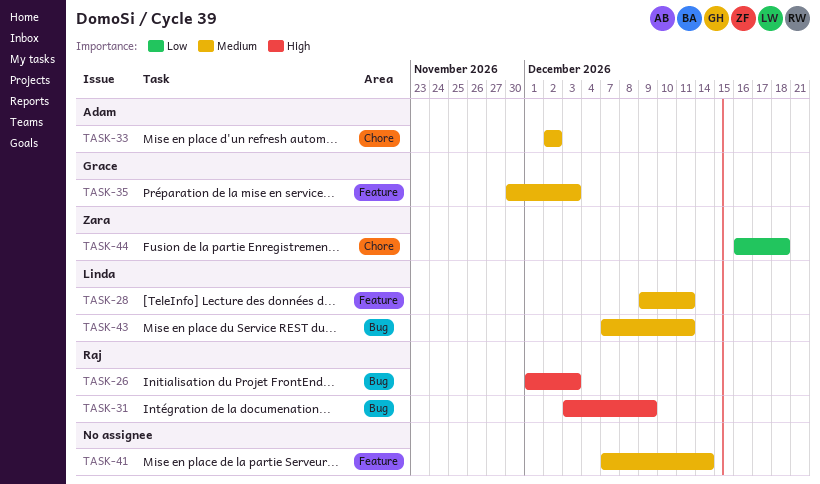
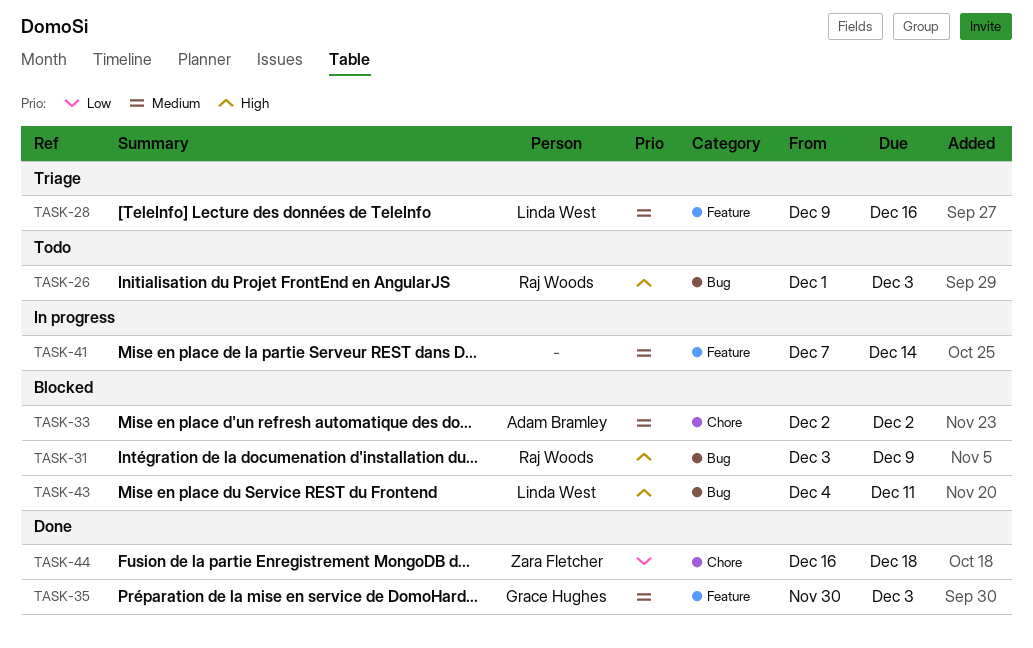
TASK-28, due: Dec 11 -> Dec 16
TASK-43, priority: Medium -> High
TASK-43, start: Dec 7 -> Dec 4

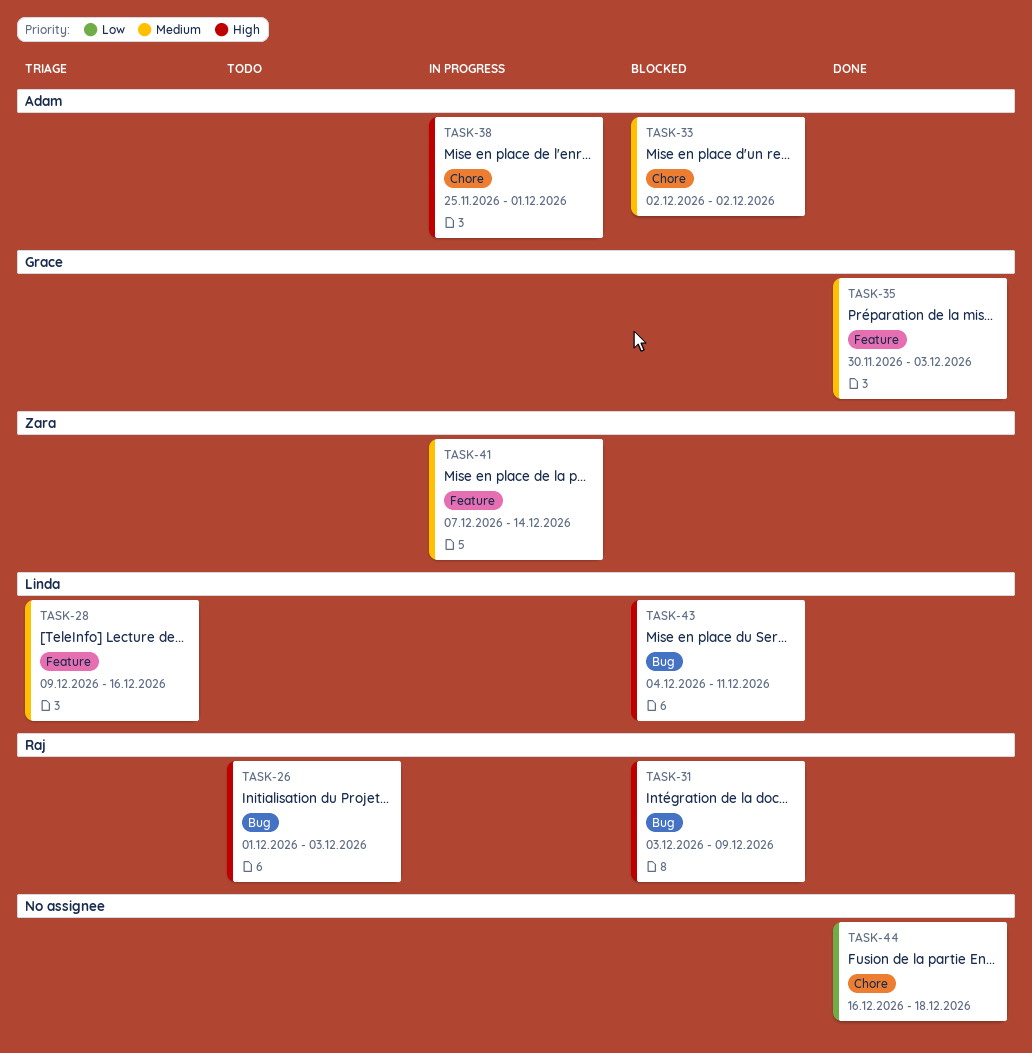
TASK-38: none -> present
TASK-41, owner: none -> Zara Fletcher
TASK-44, owner: Zara Fletcher -> none

